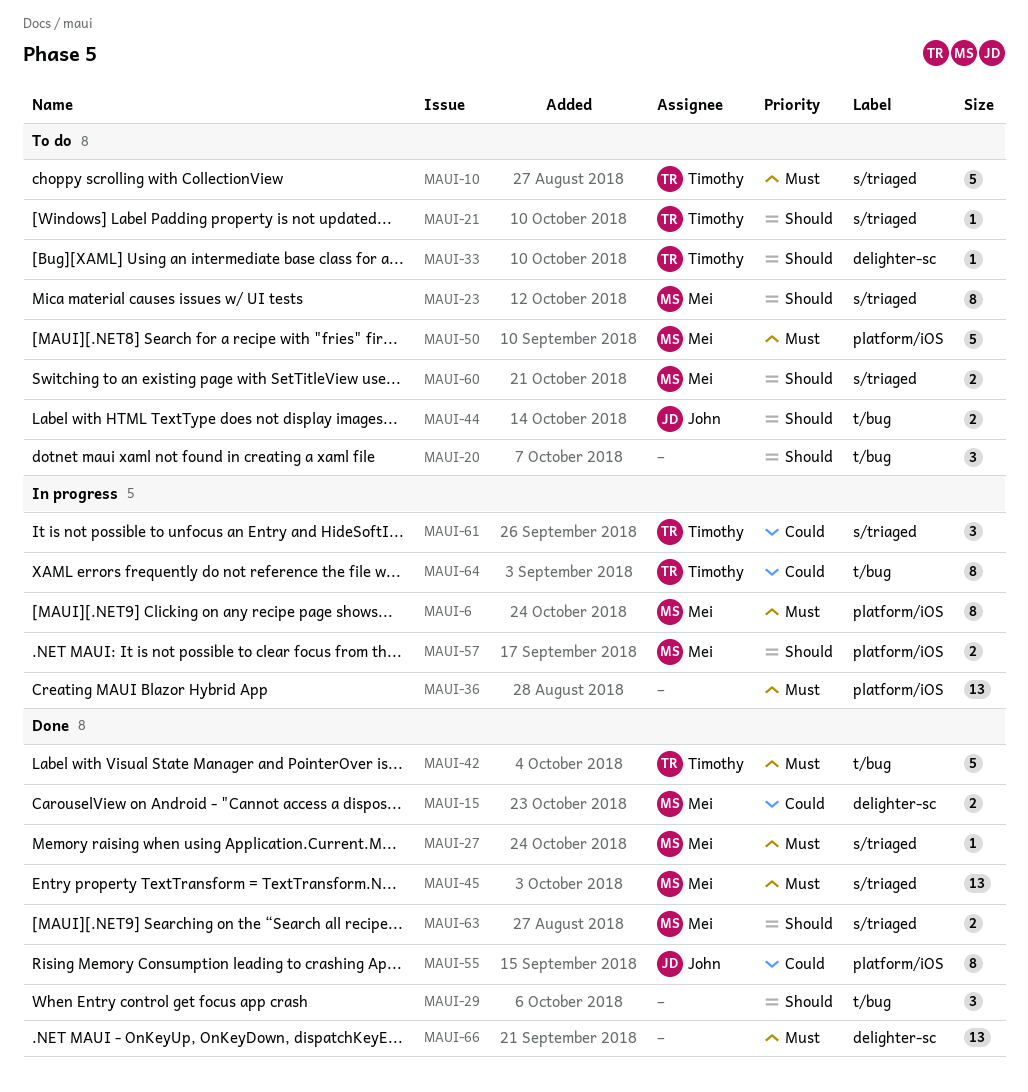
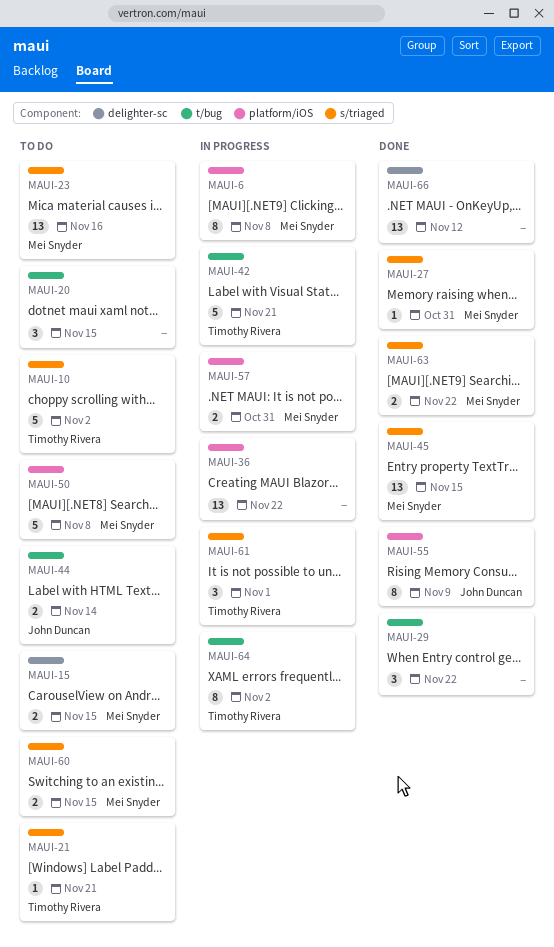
MAUI-15, status: Done -> To do
MAUI-23, estimate: 8 -> 13
MAUI-33: present -> none
MAUI-42, status: Done -> In progress

